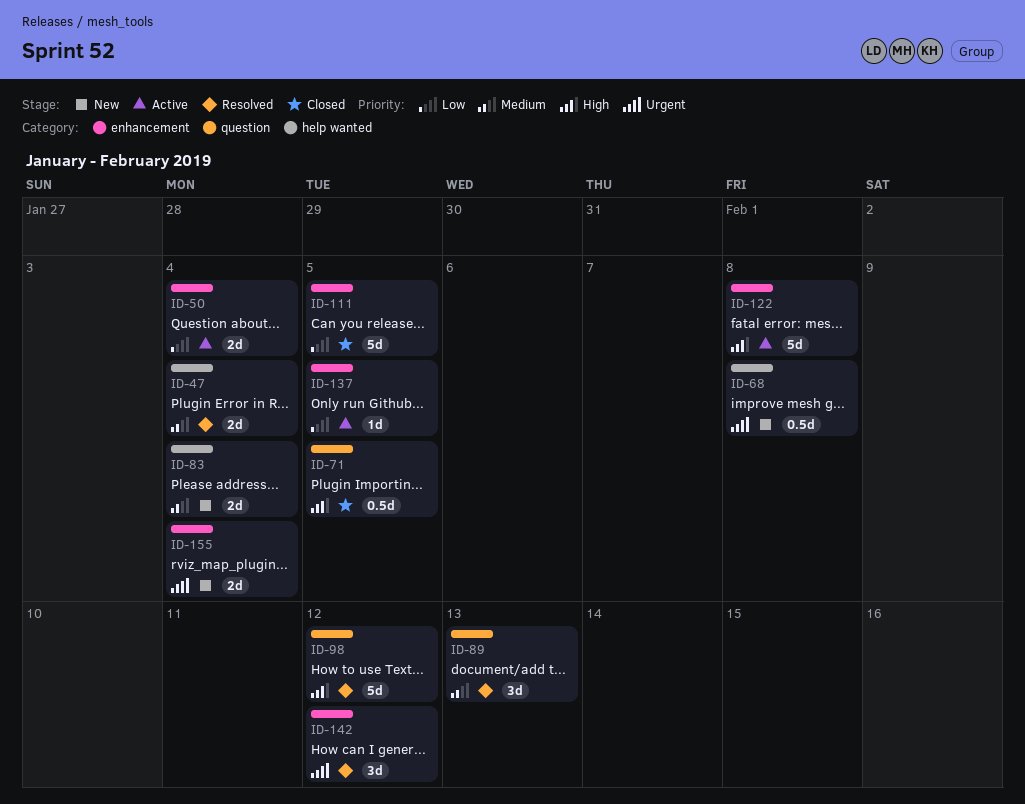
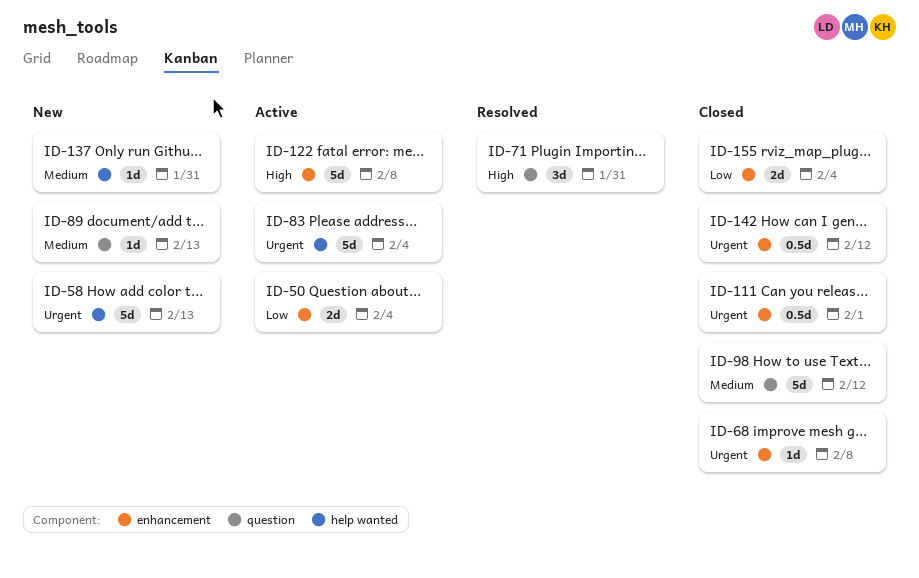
ID-47: present -> none
ID-58: none -> present
ID-68, status: New -> Closed
ID-68, label: help wanted -> enhancement
ID-68, estimate: 0.5d -> 1d
ID-71, status: Closed -> Resolved
ID-71, estimate: 0.5d -> 3d
ID-71, due: Feb 5 -> Jan 31
ID-83, status: New -> Active
ID-83, priority: Medium -> Urgent
ID-83, estimate: 2d -> 5d
ID-89, status: Resolved -> New
ID-89, estimate: 3d -> 1d
ID-98, status: Resolved -> Closed
ID-98, priority: High -> Medium
ID-111, priority: Low -> Urgent
ID-111, estimate: 5d -> 0.5d
ID-111, due: Feb 5 -> Feb 1
ID-137, status: Active -> New
ID-137, priority: Low -> Medium
ID-137, label: enhancement -> help wanted
ID-137, due: Feb 5 -> Jan 31
ID-142, status: Resolved -> Closed
ID-142, estimate: 3d -> 0.5d
ID-155, status: New -> Closed
ID-155, priority: Urgent -> Low

